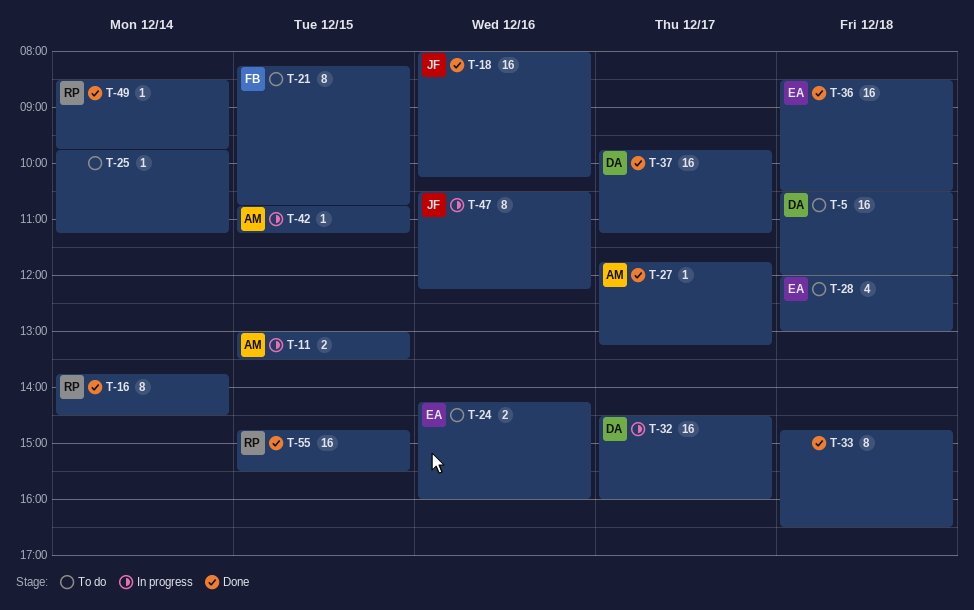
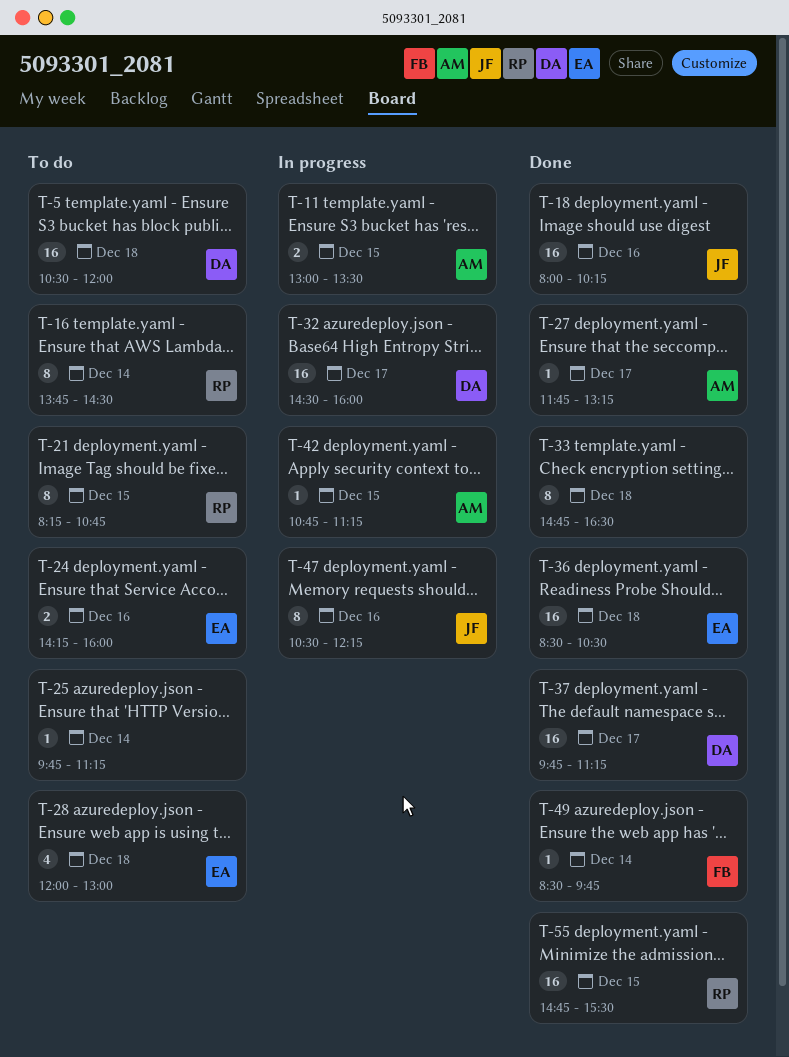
T-16, status: Done -> To do
T-21, owner: FB -> RP
T-49, owner: RP -> FB

